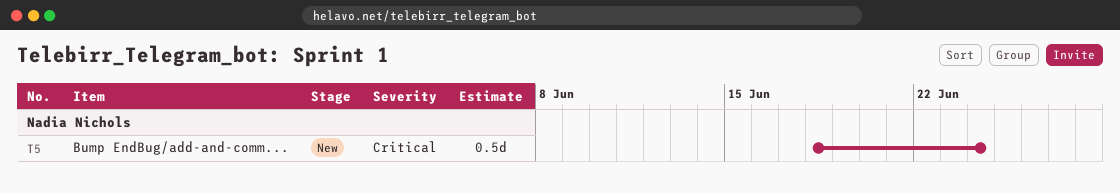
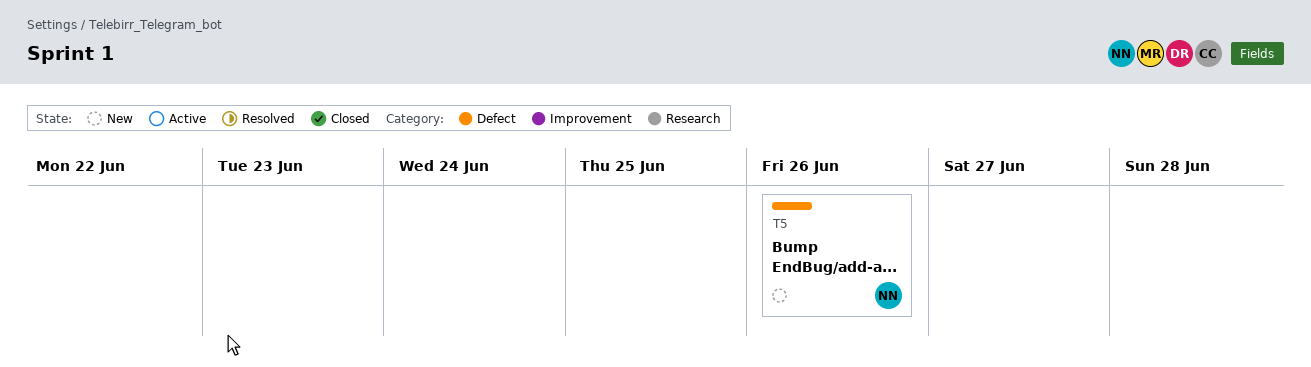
T5, due: Jun 24 -> Jun 26

